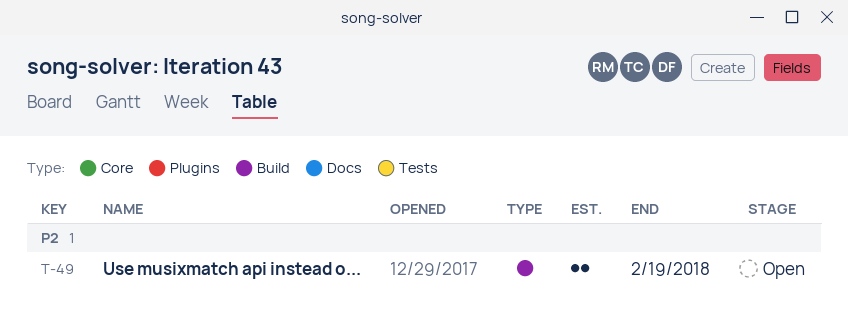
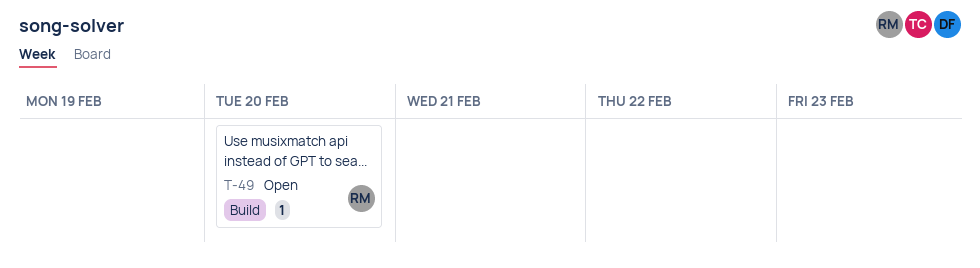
T-49, estimate: 2 -> 1
T-49, due: Feb 19 -> Feb 20

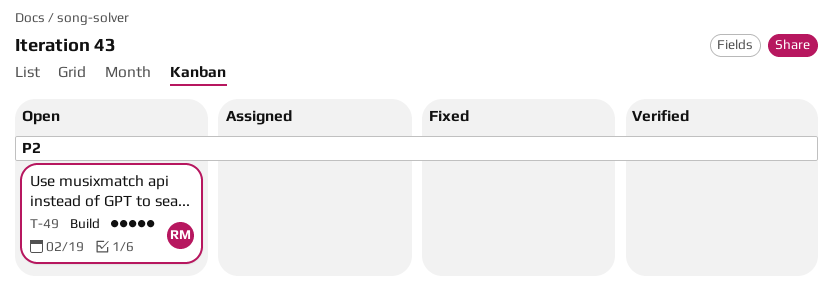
T-49, estimate: 1 -> 5
T-49, due: Feb 20 -> Feb 19

